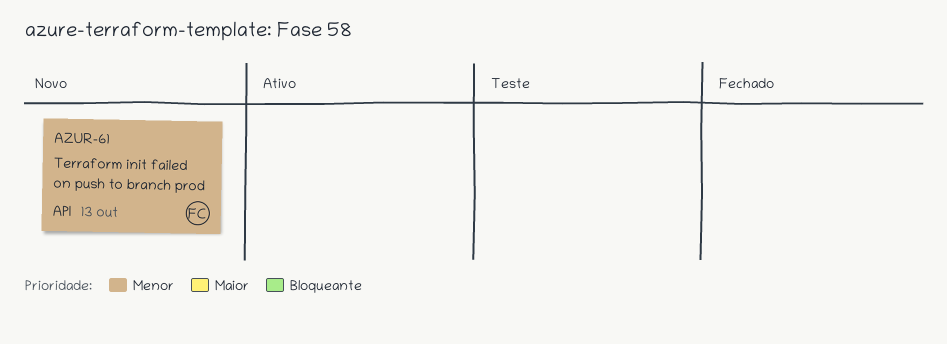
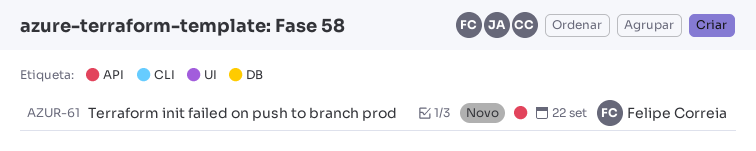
AZUR-61, due: Oct 13 -> Sep 22

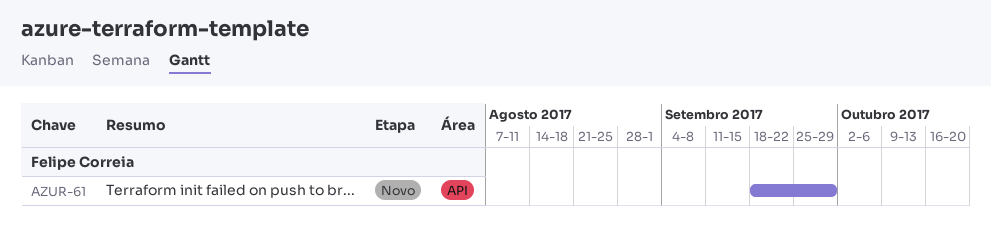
AZUR-61, due: Sep 22 -> Sep 29

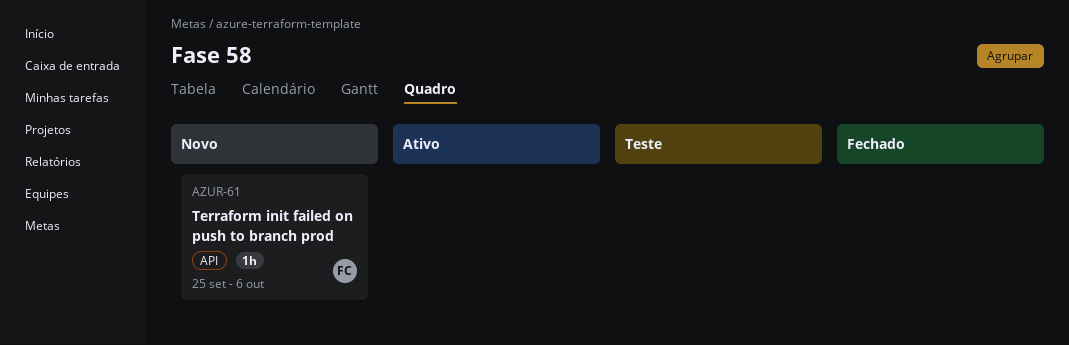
AZUR-61, start: Sep 18 -> Sep 25
AZUR-61, due: Sep 29 -> Oct 6

